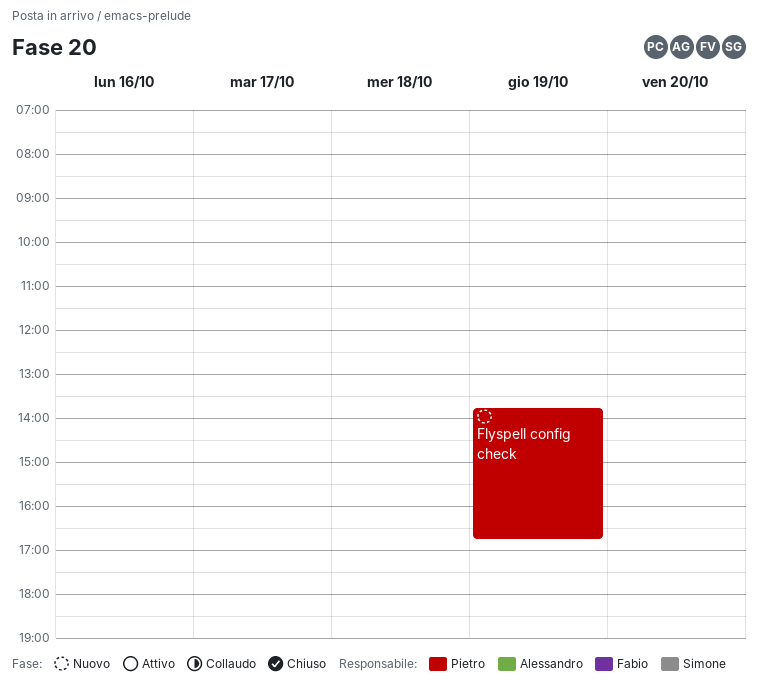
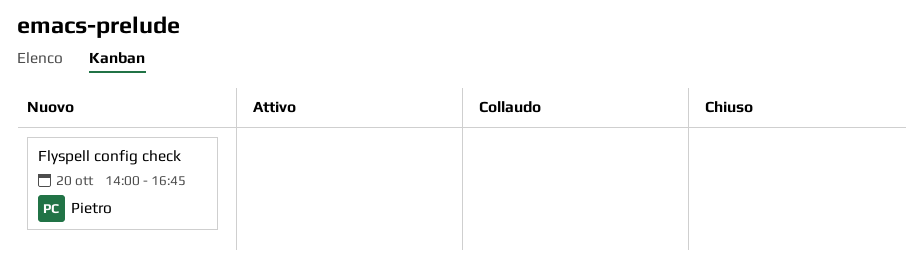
Flyspell config check, day: Oct 19 -> Oct 20
Flyspell config check, begins: 13:45 -> 14:00

